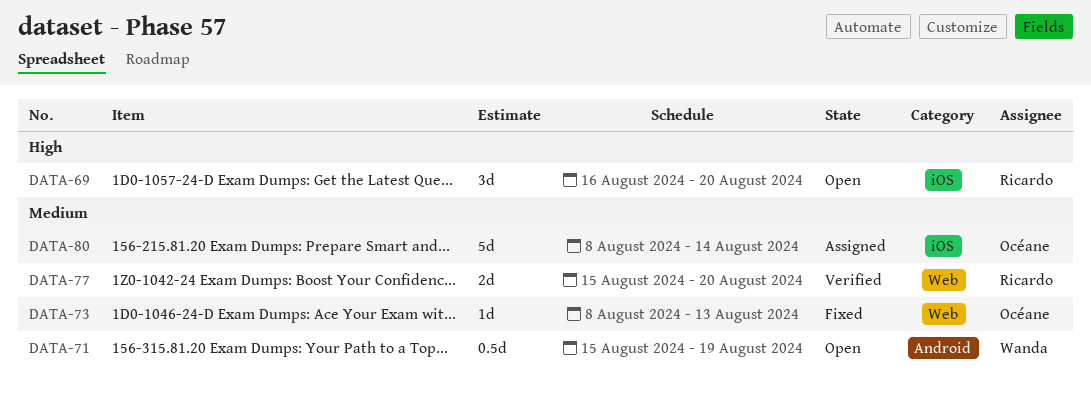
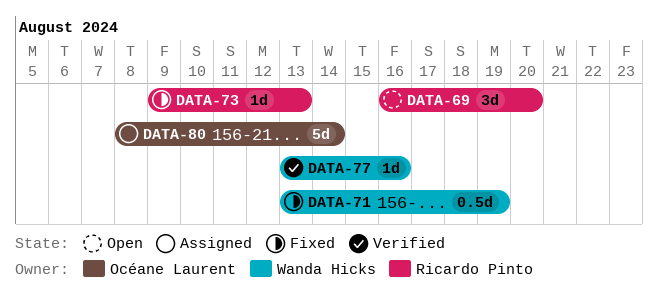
DATA-71, status: Open -> Fixed
DATA-71, start: Aug 15 -> Aug 13
DATA-73, owner: Océane Laurent -> Ricardo Pinto
DATA-73, start: Aug 8 -> Aug 9
DATA-77, owner: Ricardo Pinto -> Wanda Hicks
DATA-77, estimate: 2d -> 1d
DATA-77, start: Aug 15 -> Aug 13
DATA-77, due: Aug 20 -> Aug 16

